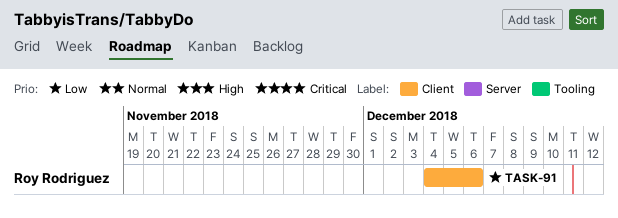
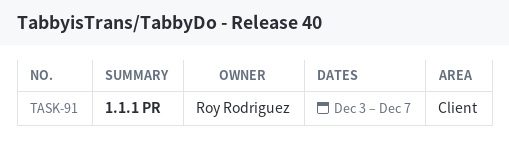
TASK-91, start: Dec 4 -> Dec 3
TASK-91, due: Dec 6 -> Dec 7

